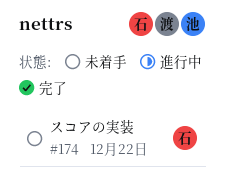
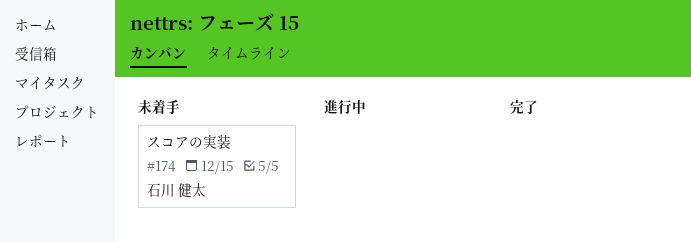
#174, due: Dec 22 -> Dec 15

